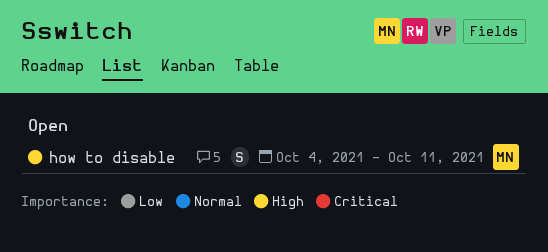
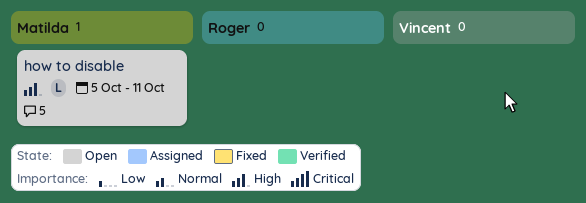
how to disable, estimate: S -> L
how to disable, start: Oct 4 -> Oct 5

